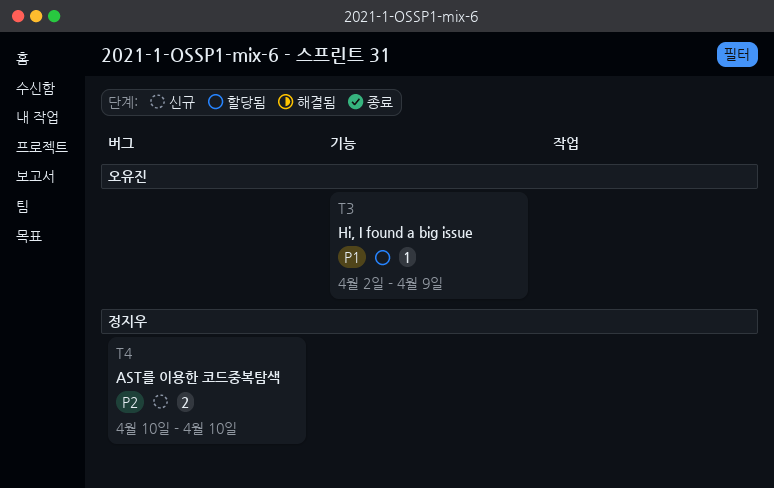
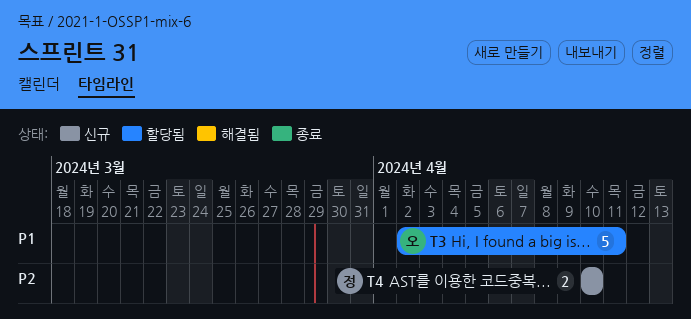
T3, estimate: 1 -> 5
T3, due: Apr 9 -> Apr 11

